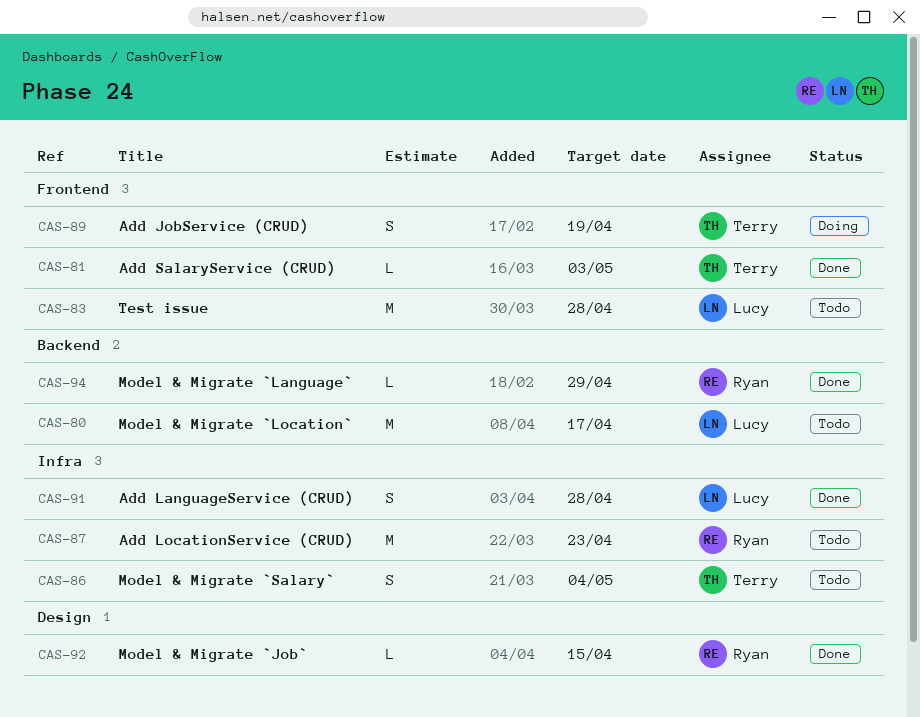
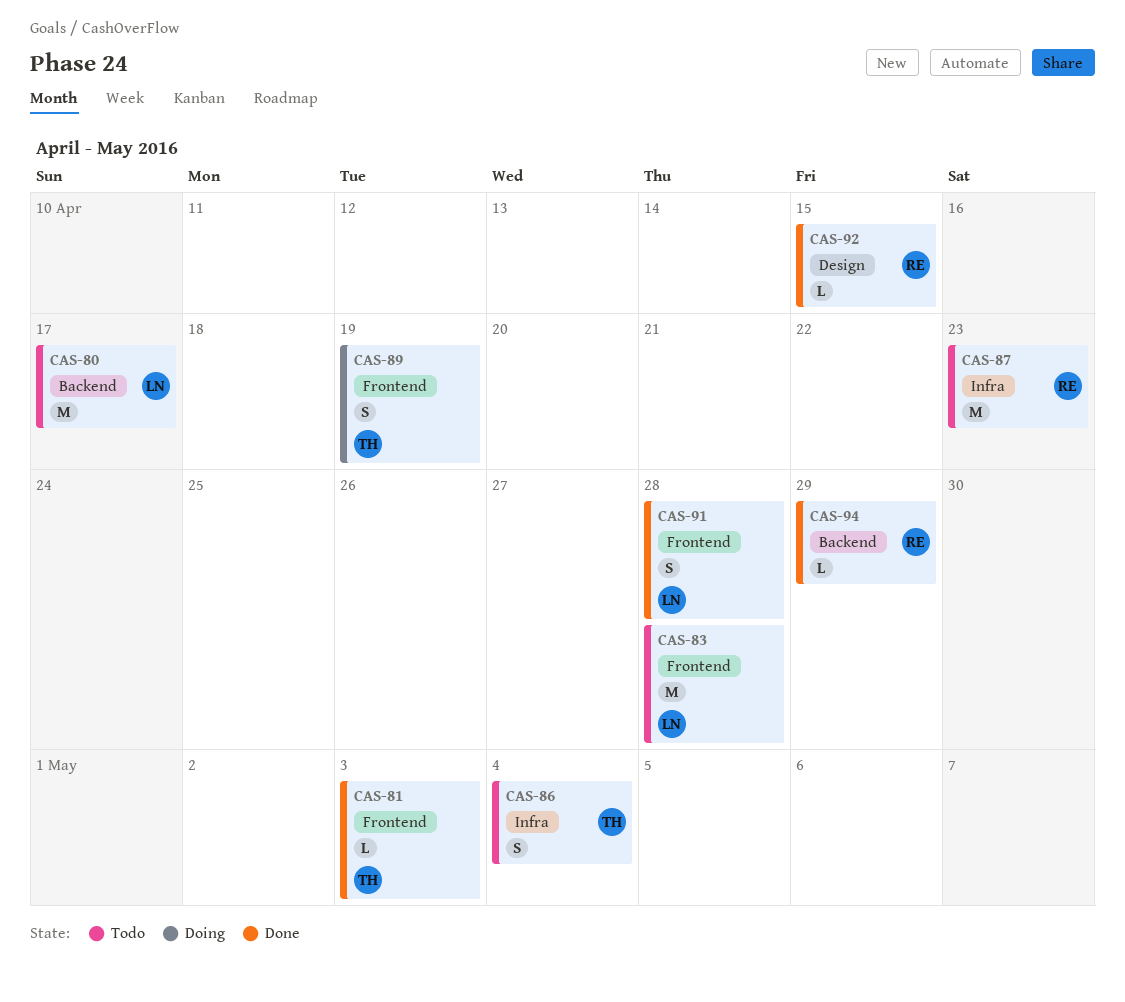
CAS-91, label: Infra -> Frontend

